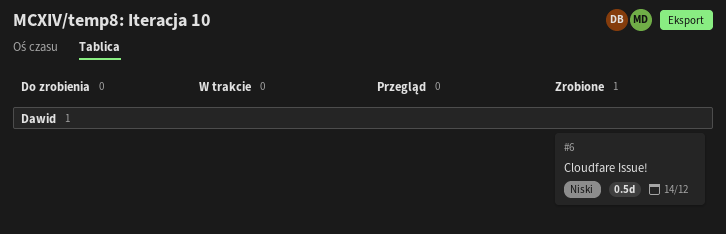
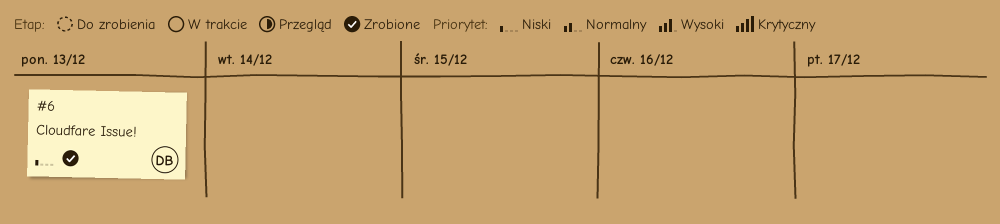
#6, due: Dec 14 -> Dec 13

